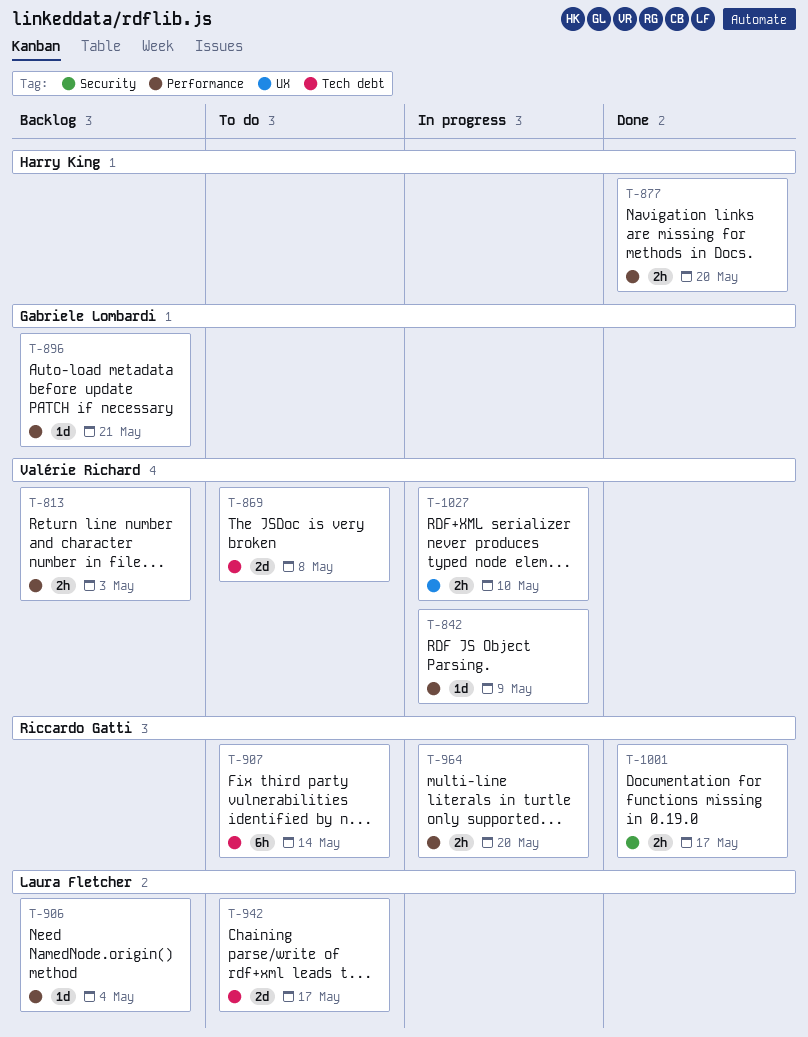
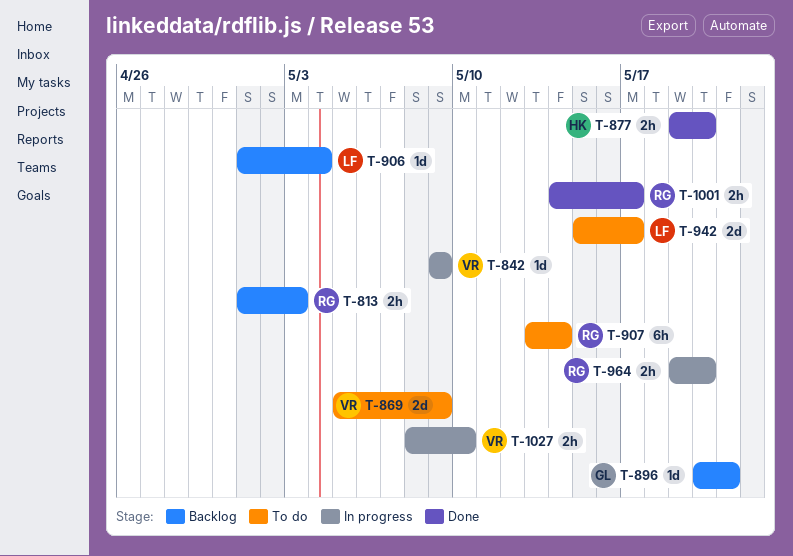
T-813, owner: Valérie Richard -> Riccardo Gatti
T-869, due: May 8 -> May 9

